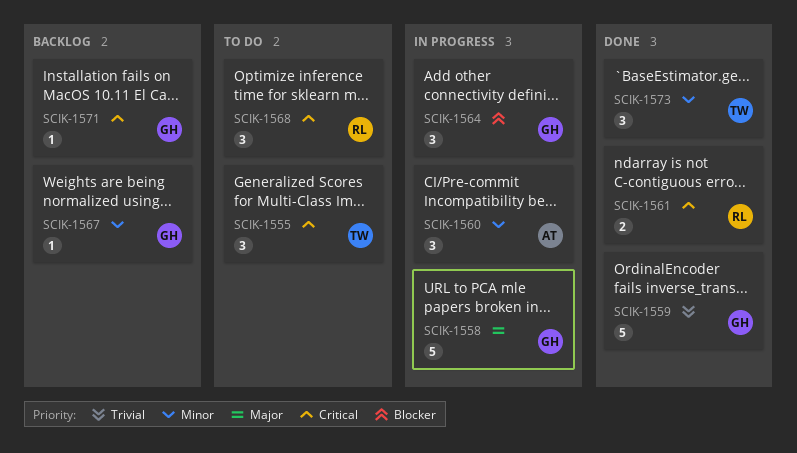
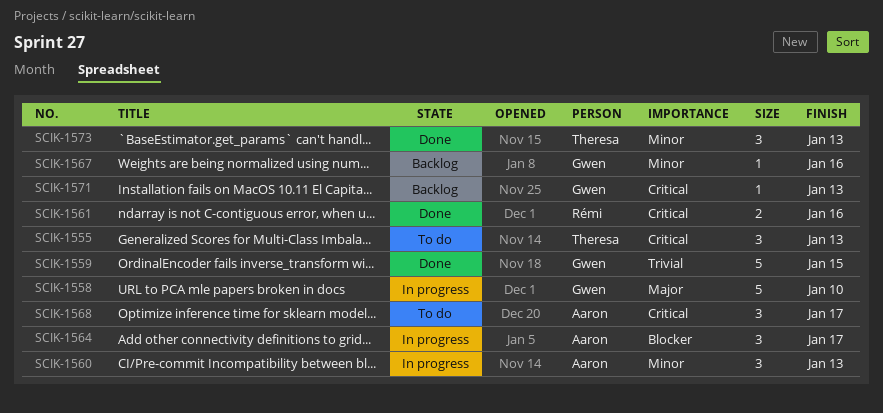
SCIK-1564, owner: Gwen -> Aaron
SCIK-1568, owner: Rémi -> Aaron

